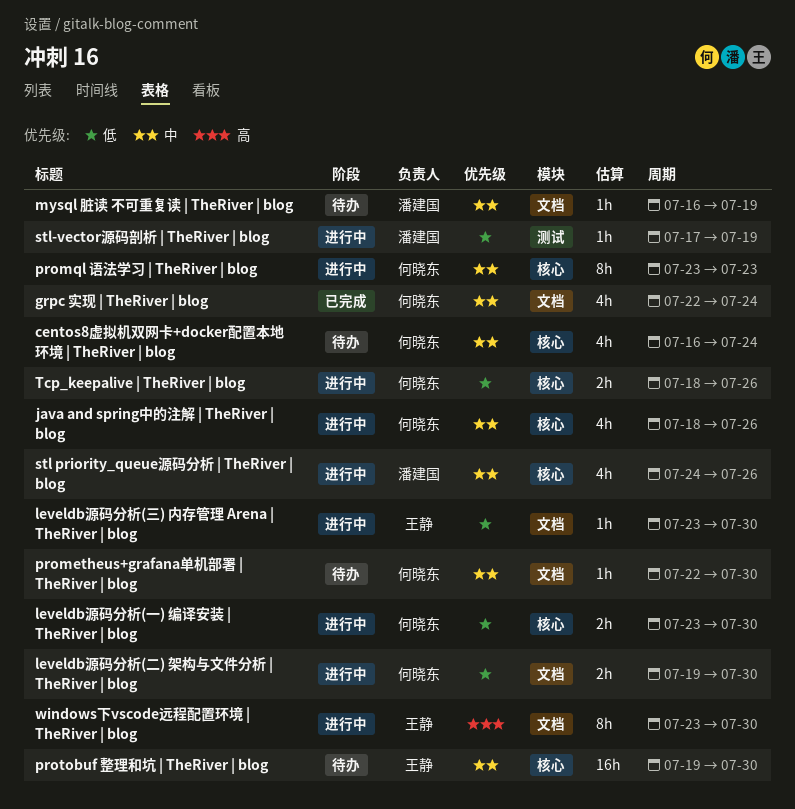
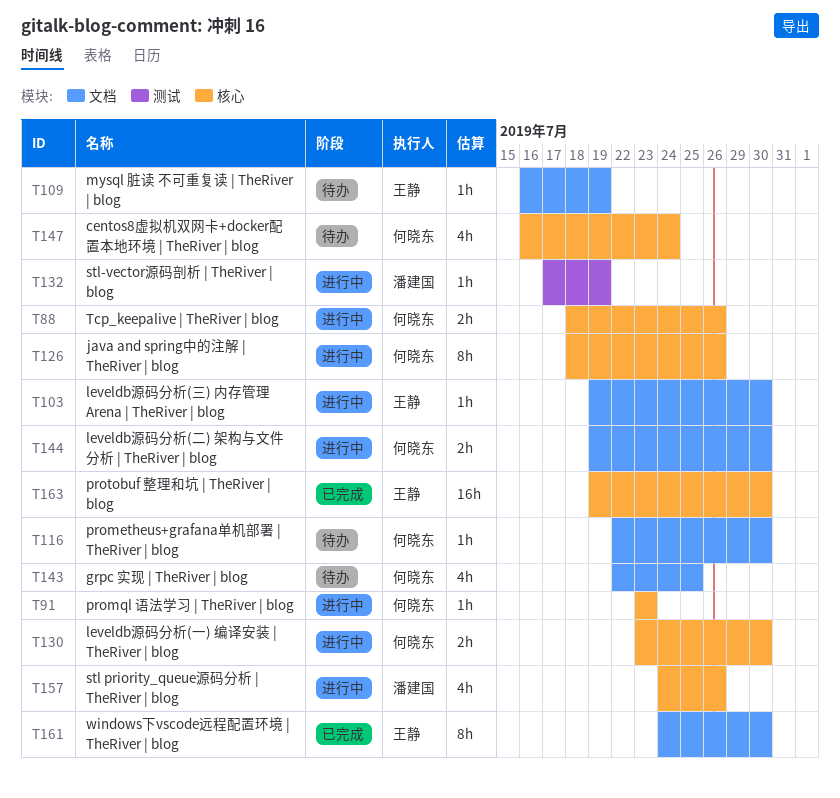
grpc 实现 | TheRiver | blog, status: 已完成 -> 待办
grpc 实现 | TheRiver | blog, due: Jul 24 -> Jul 25
java and spring中的注解 | TheRiver | blog, estimate: 4h -> 8h
leveldb源码分析(三) 内存管理 Arena | TheRiver | blog, start: Jul 23 -> Jul 19
mysql 脏读 不可重复读 | TheRiver | blog, owner: 潘建国 -> 王静
promql 语法学习 | TheRiver | blog, estimate: 8h -> 1h
protobuf 整理和坑 | TheRiver | blog, status: 待办 -> 已完成
windows下vscode远程配置环境 | TheRiver | blog, status: 进行中 -> 已完成
windows下vscode远程配置环境 | TheRiver | blog, start: Jul 23 -> Jul 24

